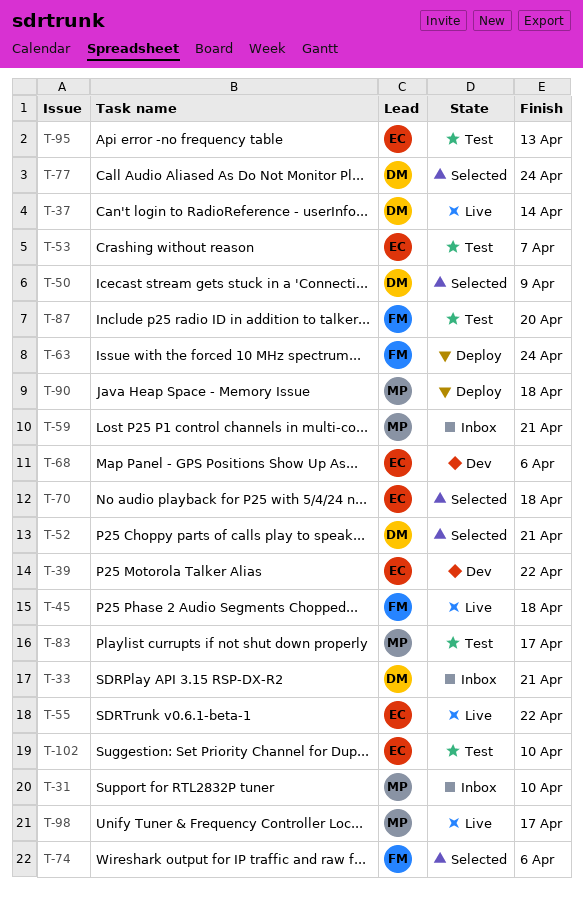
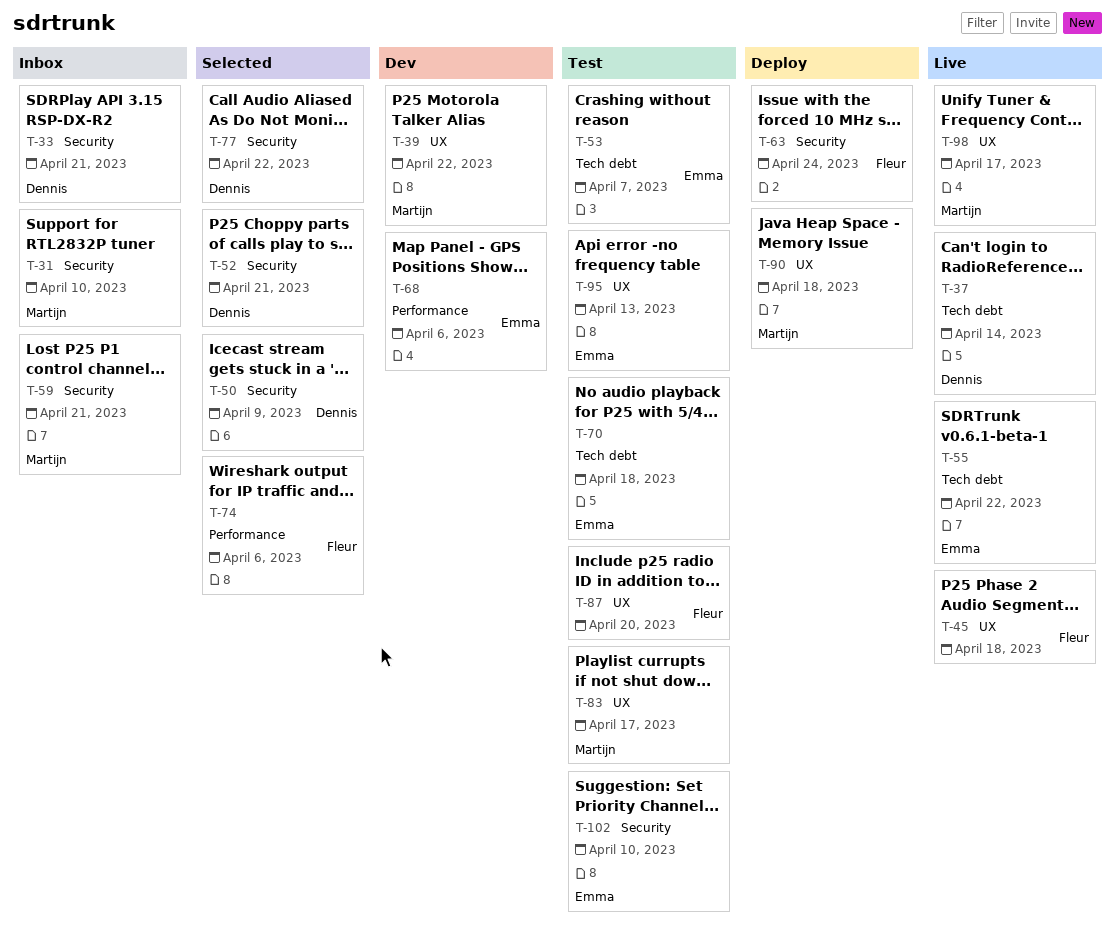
T-39, owner: Emma -> Martijn
T-70, status: Selected -> Test
T-77, due: Apr 24 -> Apr 22

